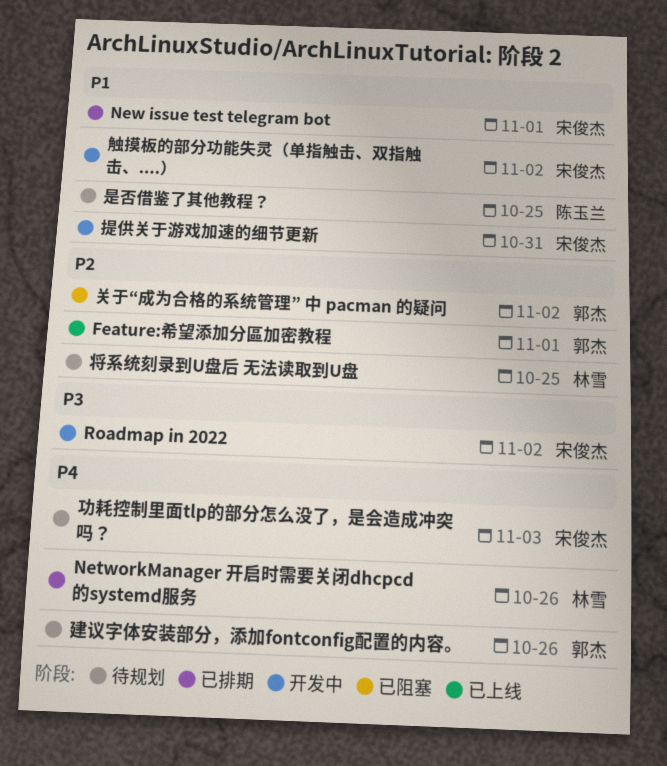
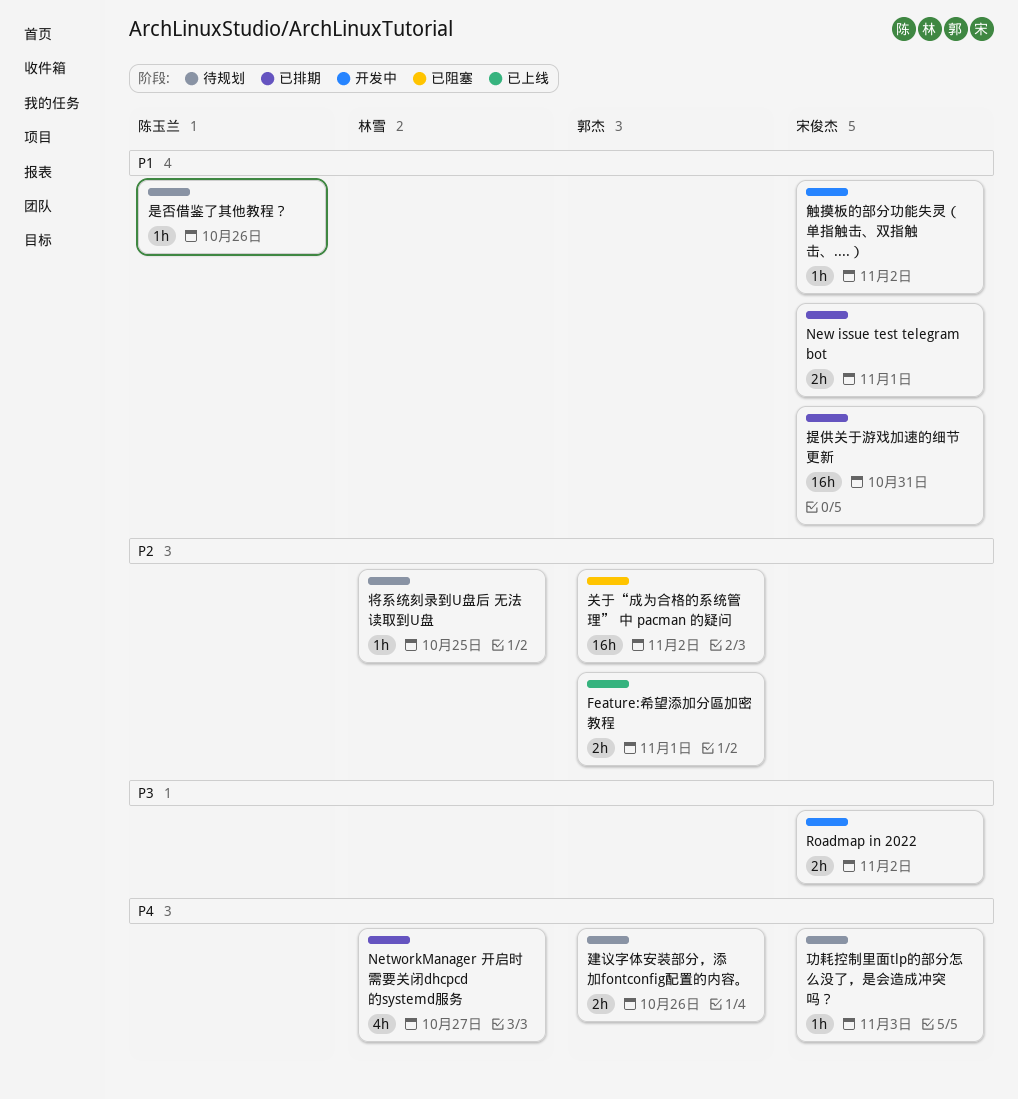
NetworkManager 开启时需要关闭dhcpcd的systemd服务, due: Oct 26 -> Oct 27
提供关于游戏加速的细节更新, status: 开发中 -> 已排期
是否借鉴了其他教程？, due: Oct 25 -> Oct 26

